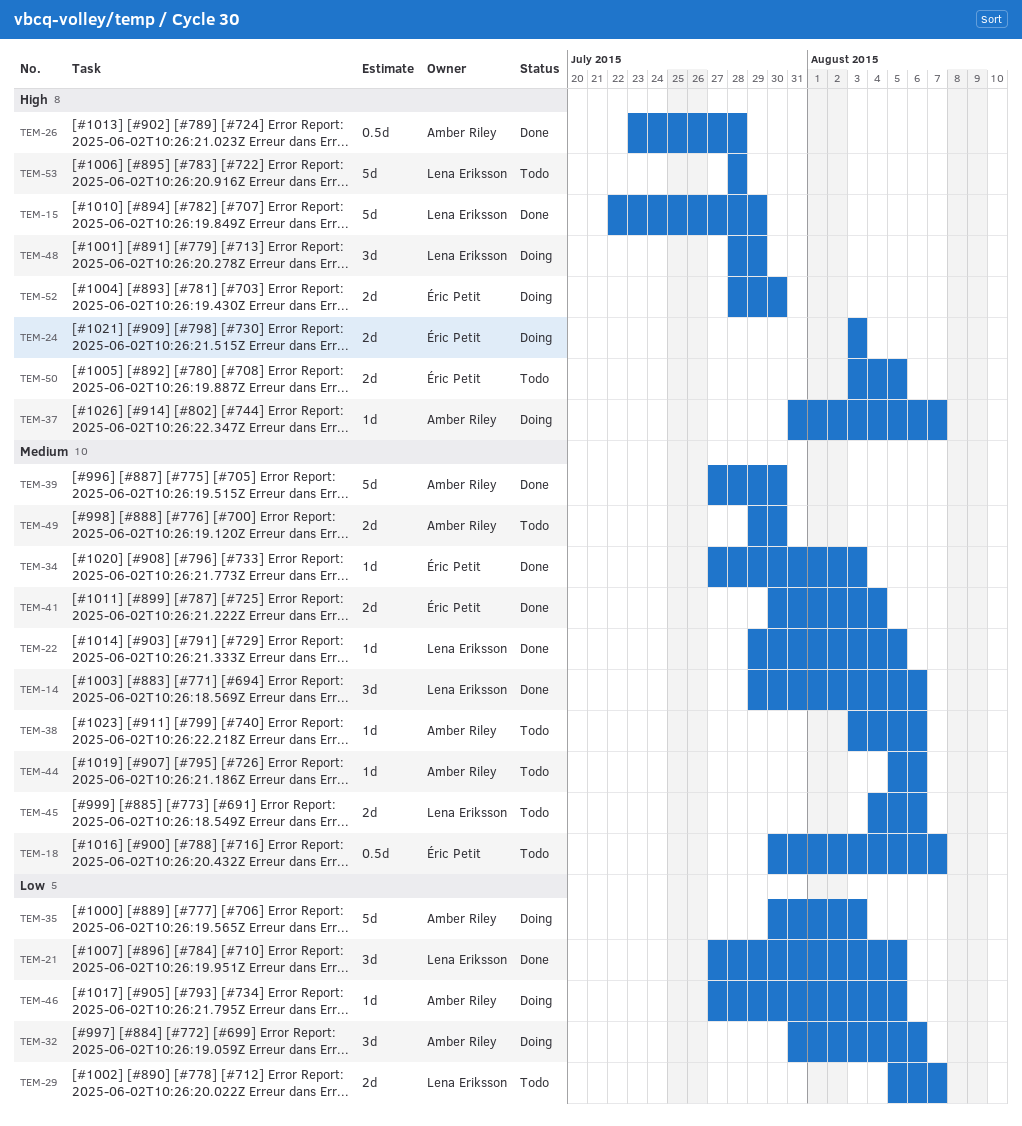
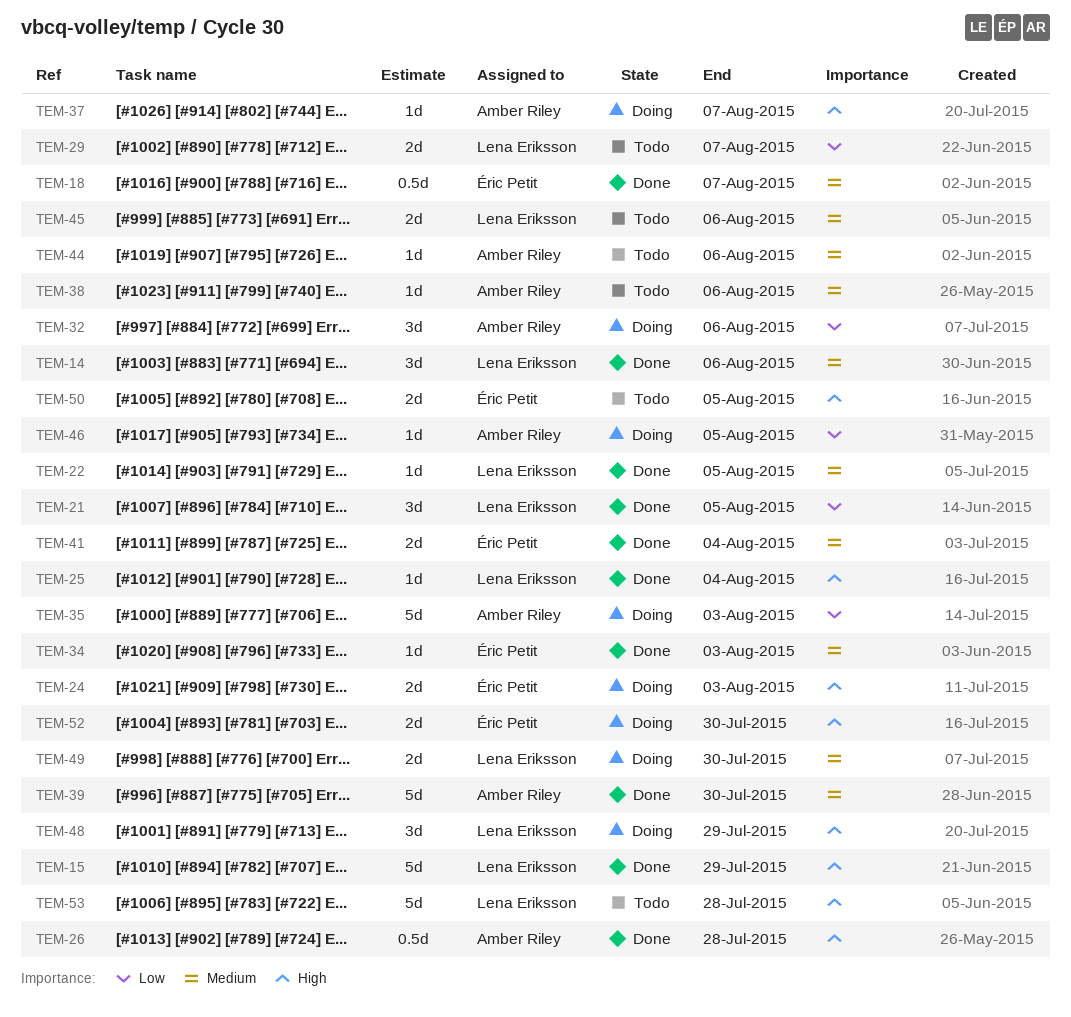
TEM-18, status: Todo -> Done
TEM-25: none -> present
TEM-49, status: Todo -> Doing
TEM-49, owner: Amber Riley -> Lena Eriksson

